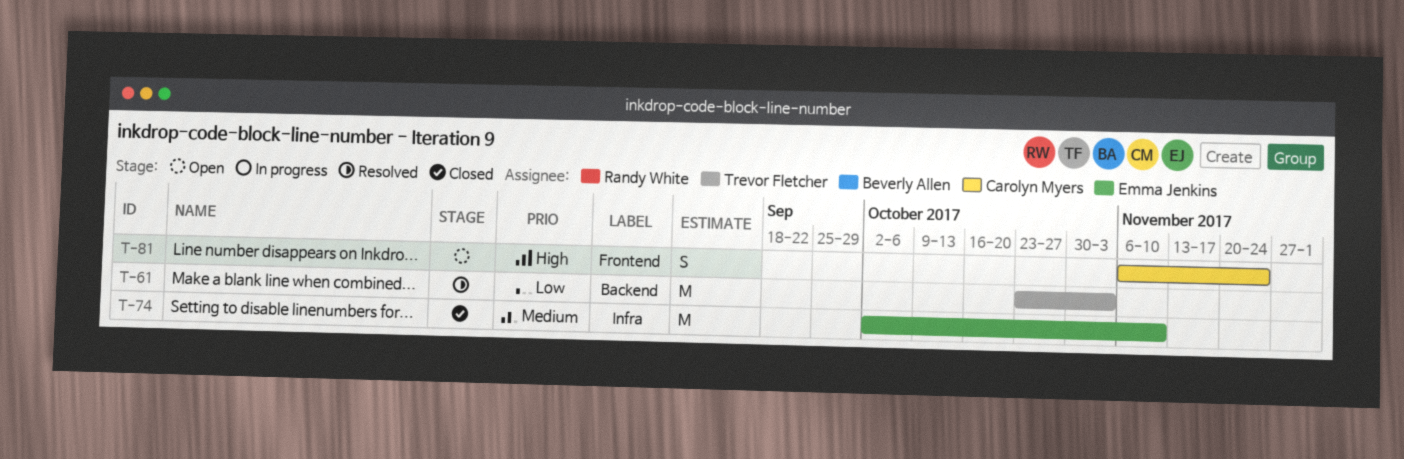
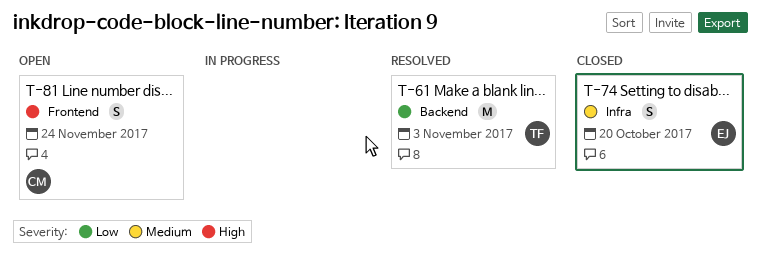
T-74, estimate: M -> S
T-74, due: Nov 10 -> Oct 20

